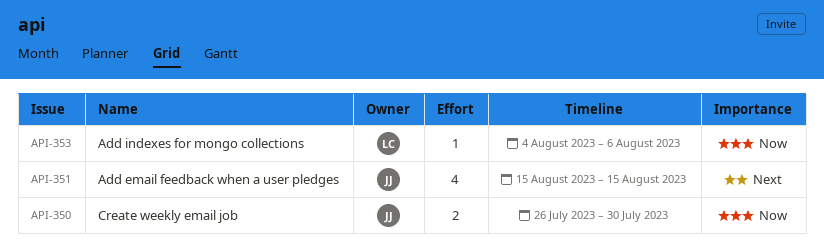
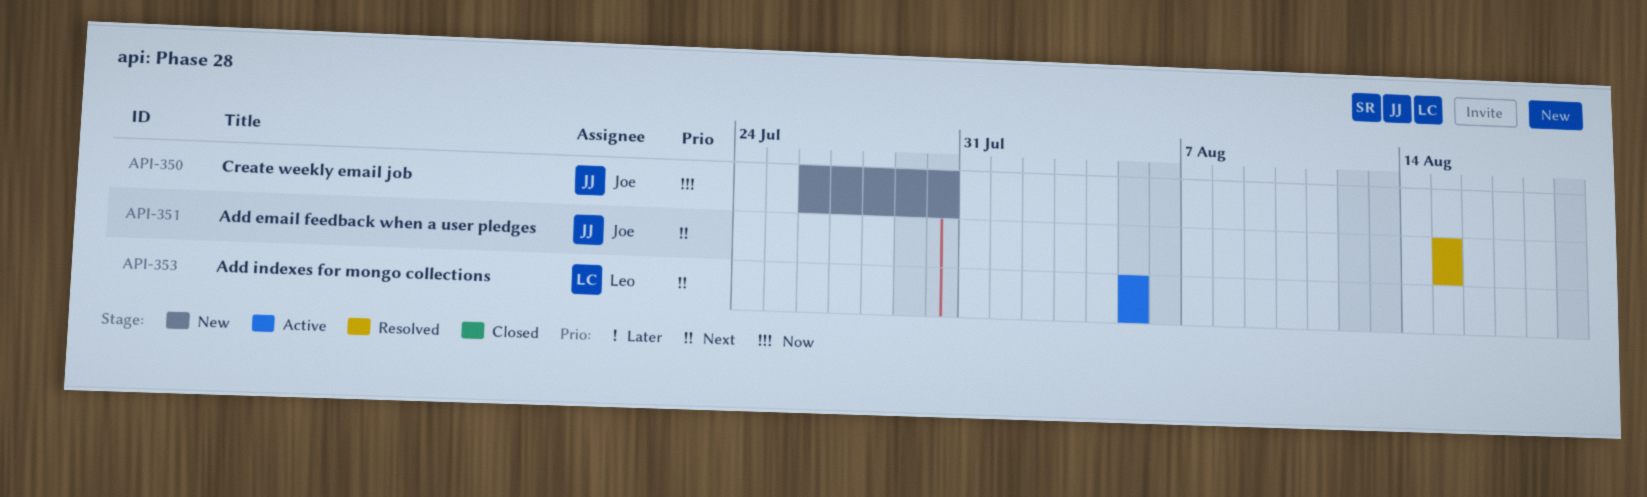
API-353, priority: Now -> Next
API-353, start: Aug 4 -> Aug 5
API-353, due: Aug 6 -> Aug 5

